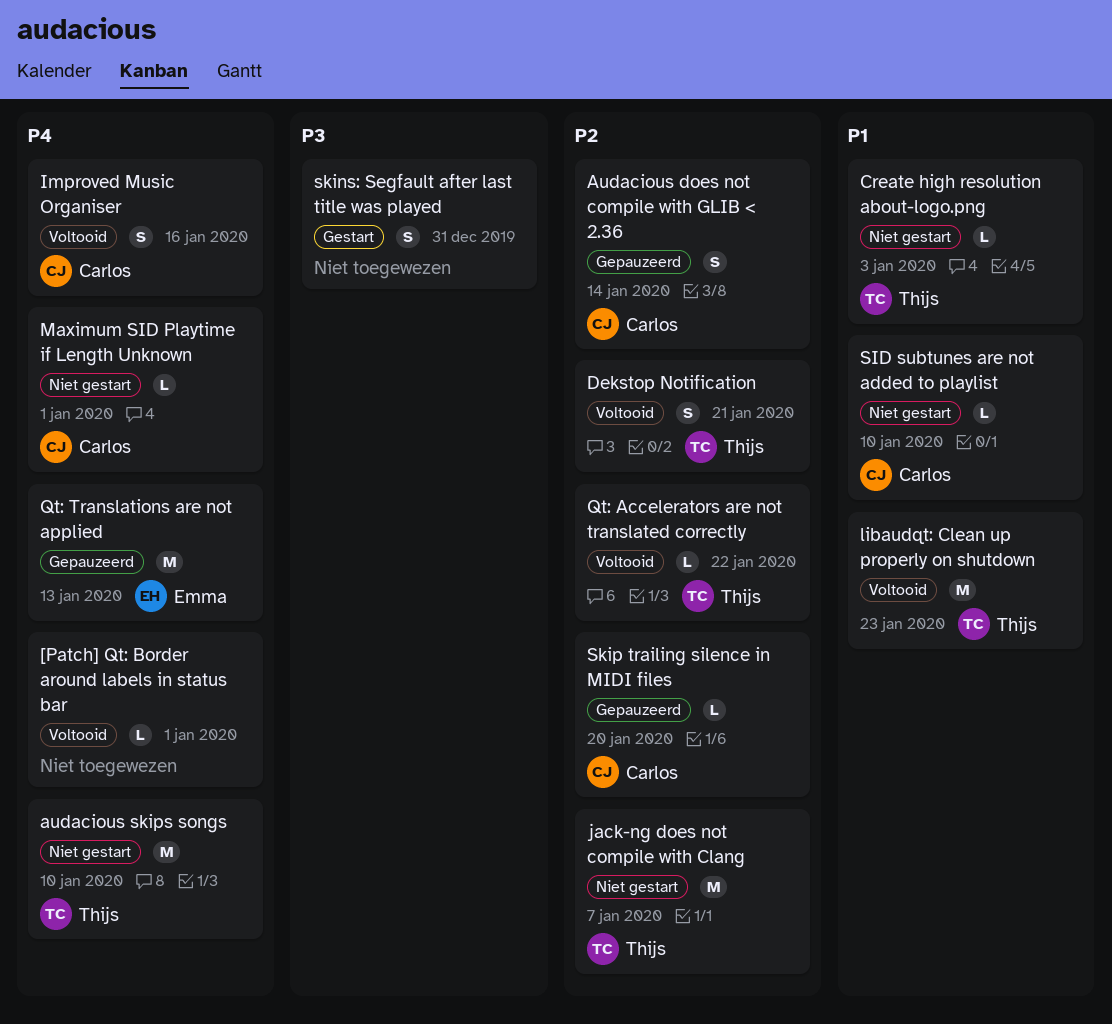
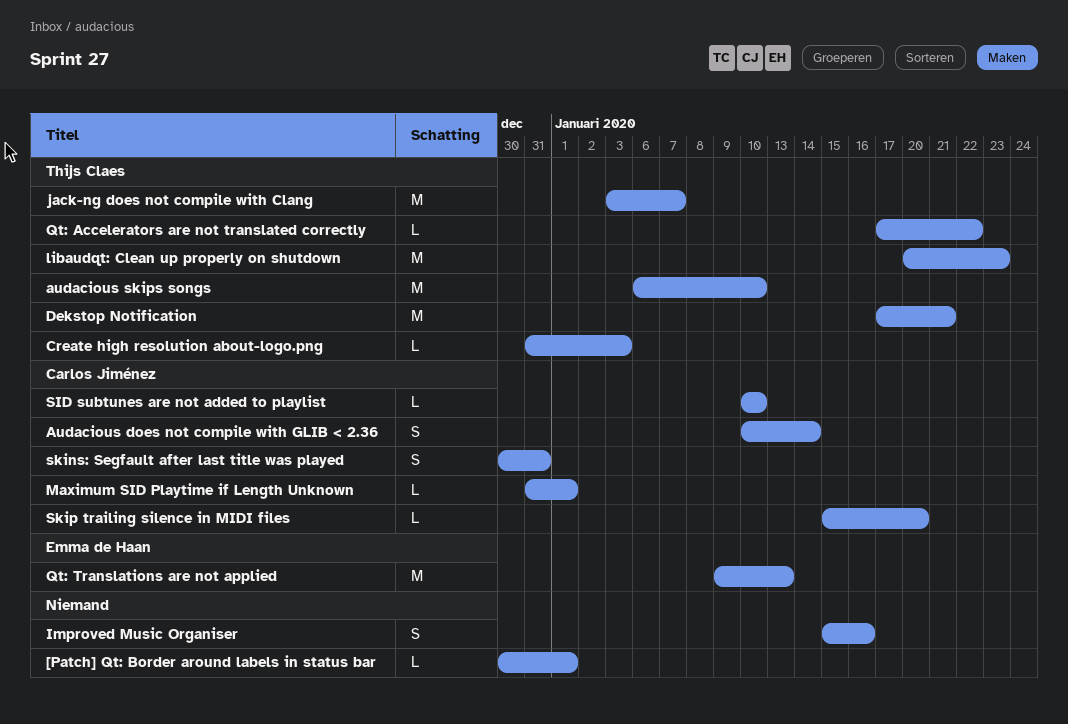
Dekstop Notification, estimate: S -> M
Improved Music Organiser, owner: Carlos Jiménez -> none
skins: Segfault after last title was played, owner: none -> Carlos Jiménez

